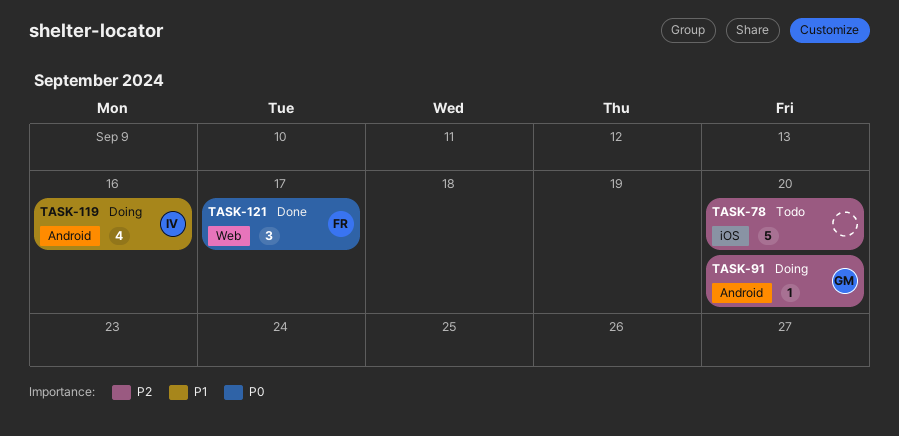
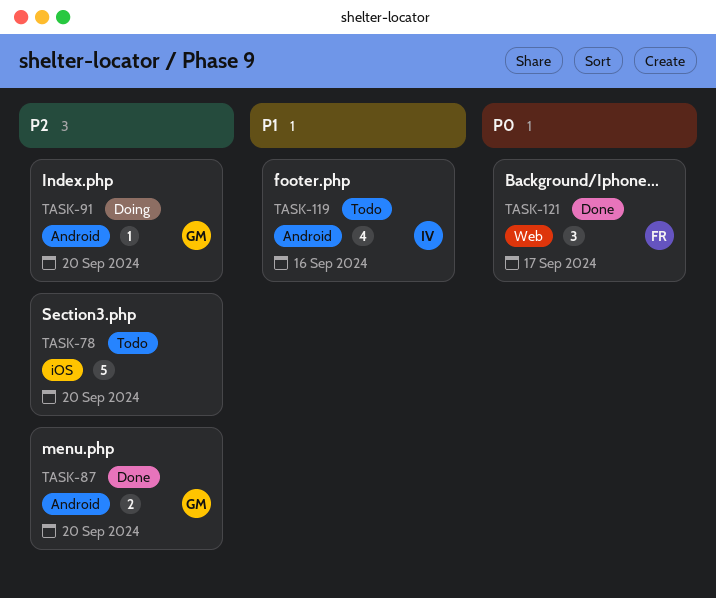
TASK-87: none -> present
TASK-119, status: Doing -> Todo

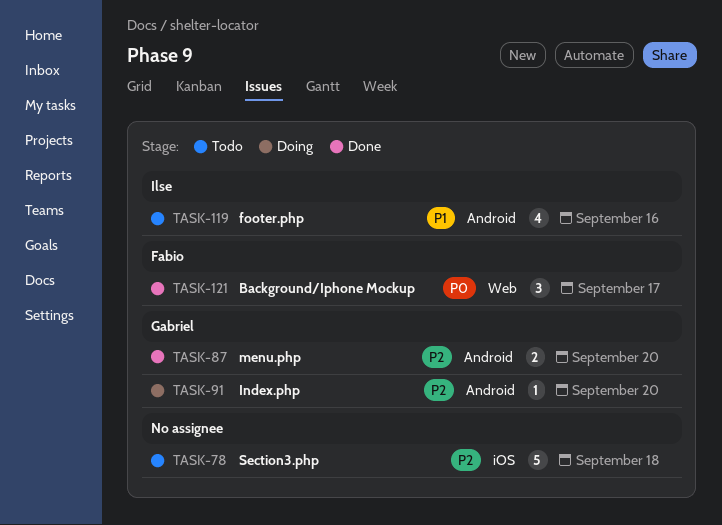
TASK-78, due: Sep 20 -> Sep 18

